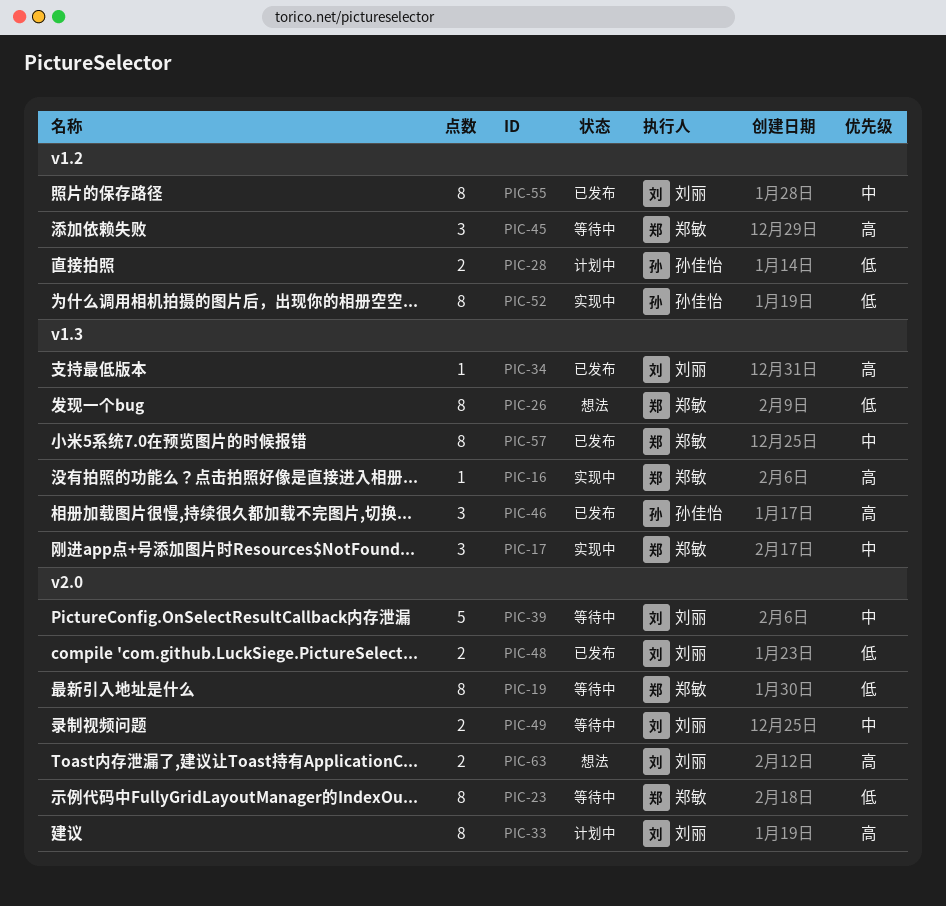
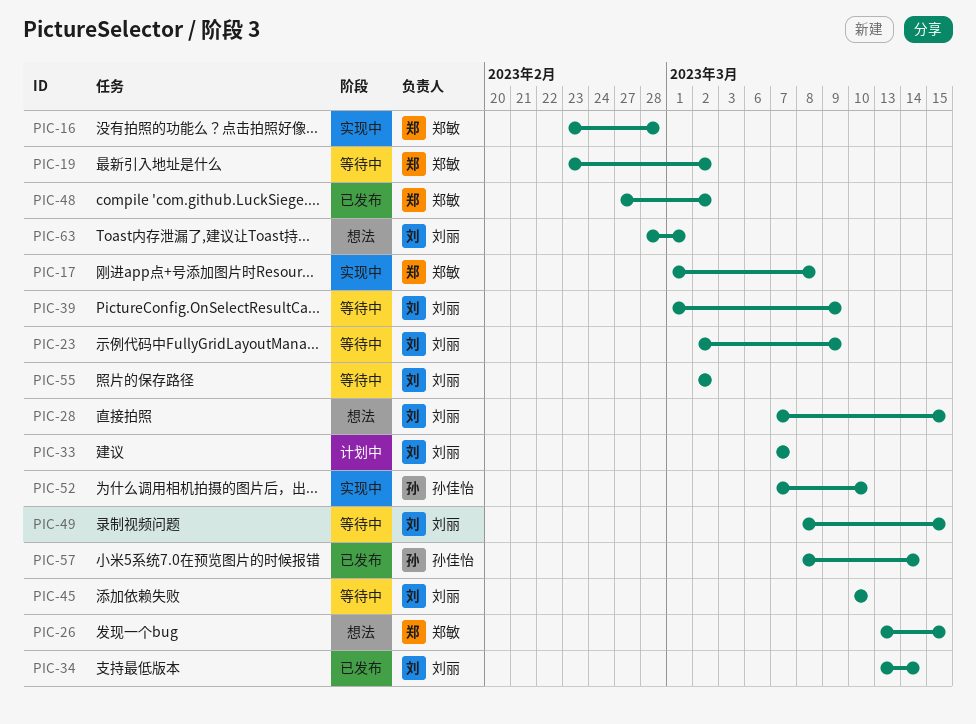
PIC-23, owner: 郑敏 -> 刘丽
PIC-28, status: 计划中 -> 想法
PIC-28, owner: 孙佳怡 -> 刘丽
PIC-45, owner: 郑敏 -> 刘丽
PIC-46: present -> none
PIC-48, owner: 刘丽 -> 郑敏
PIC-55, status: 已发布 -> 等待中
PIC-57, owner: 郑敏 -> 孙佳怡

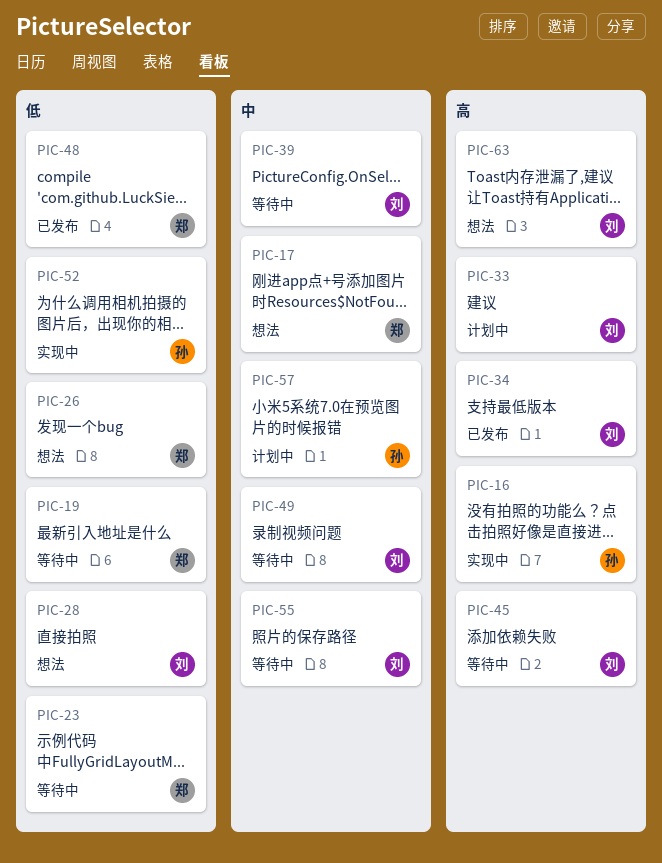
PIC-16, owner: 郑敏 -> 孙佳怡
PIC-17, status: 实现中 -> 想法
PIC-23, owner: 刘丽 -> 郑敏
PIC-57, status: 已发布 -> 计划中

